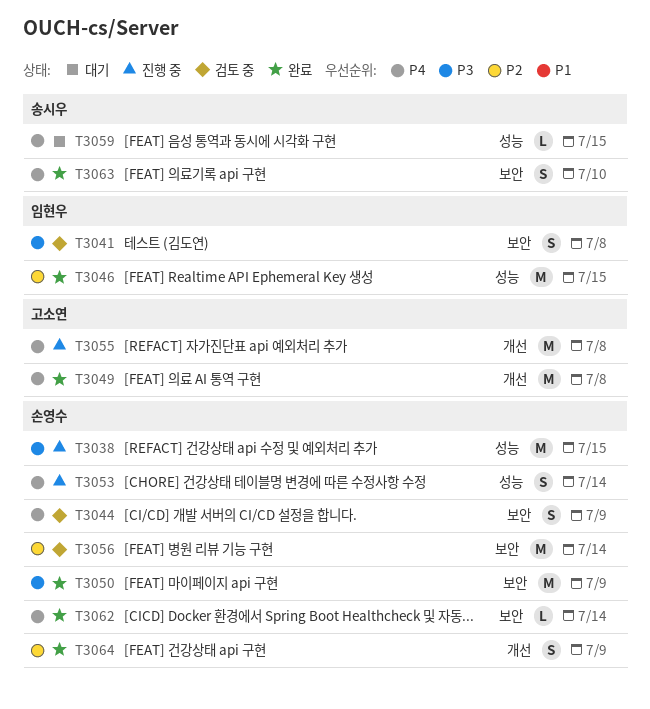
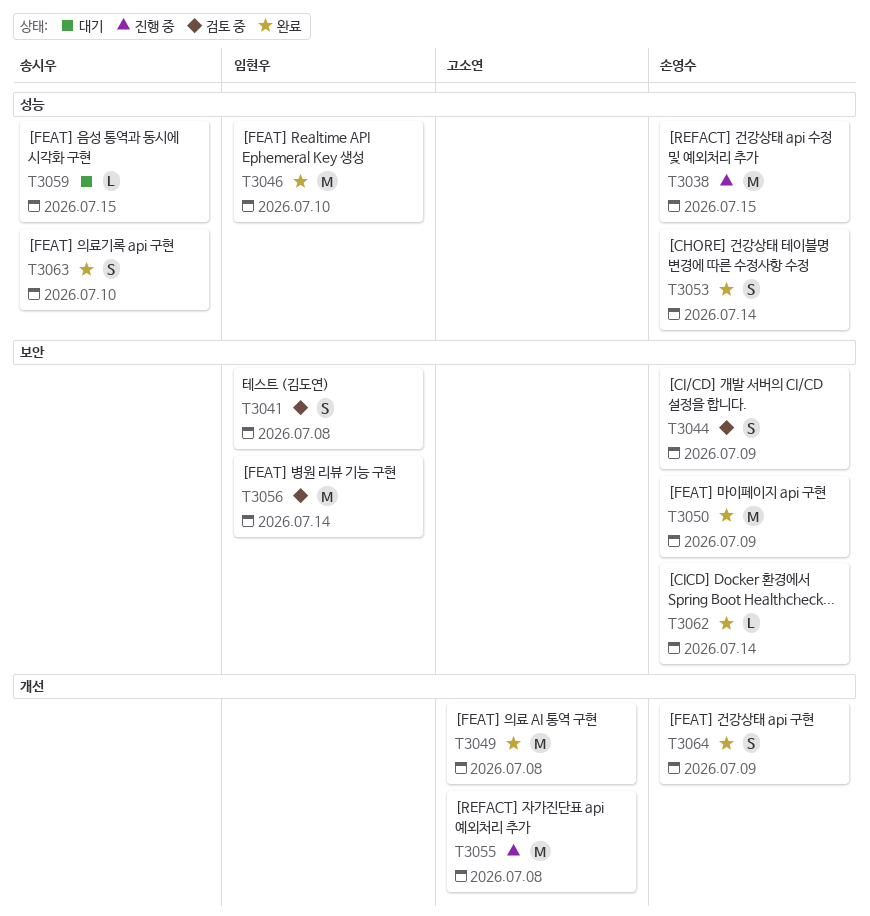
T3046, due: Jul 15 -> Jul 10
T3053, status: 진행 중 -> 완료
T3056, owner: 손영수 -> 임현우
T3063, label: 보안 -> 성능

